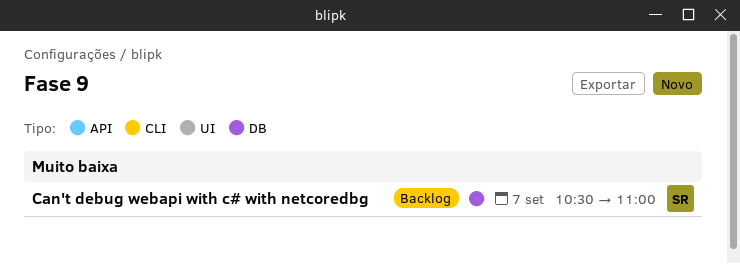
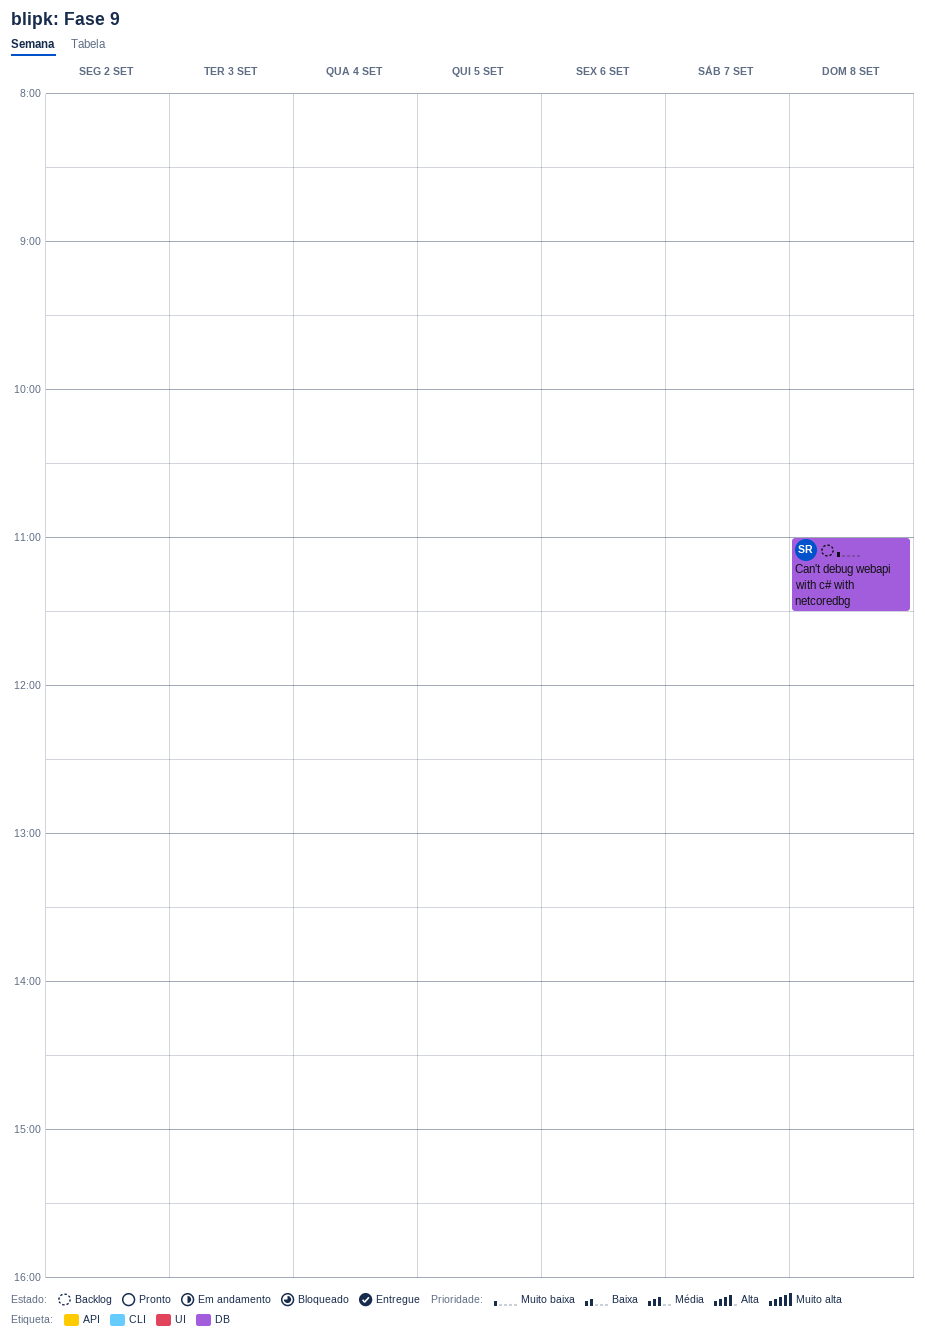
Can't debug webapi with c# with netcoredbg, day: Sep 7 -> Sep 8
Can't debug webapi with c# with netcoredbg, begins: 10:30 -> 11:00
Can't debug webapi with c# with netcoredbg, ends: 11:00 -> 11:30

